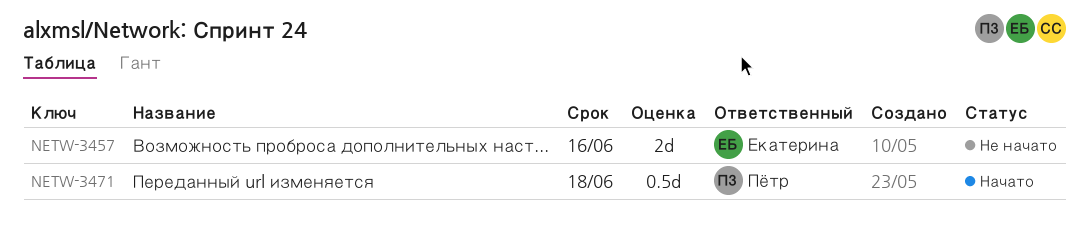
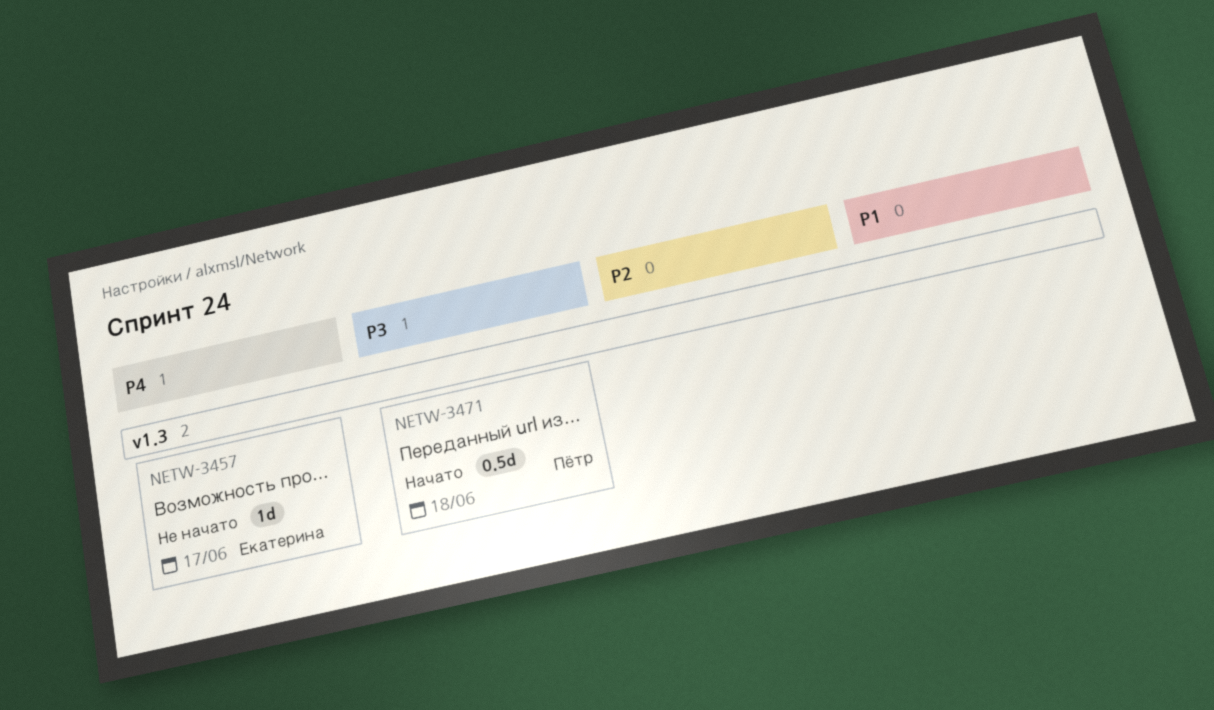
NETW-3457, estimate: 2d -> 1d
NETW-3457, due: Jun 16 -> Jun 17

